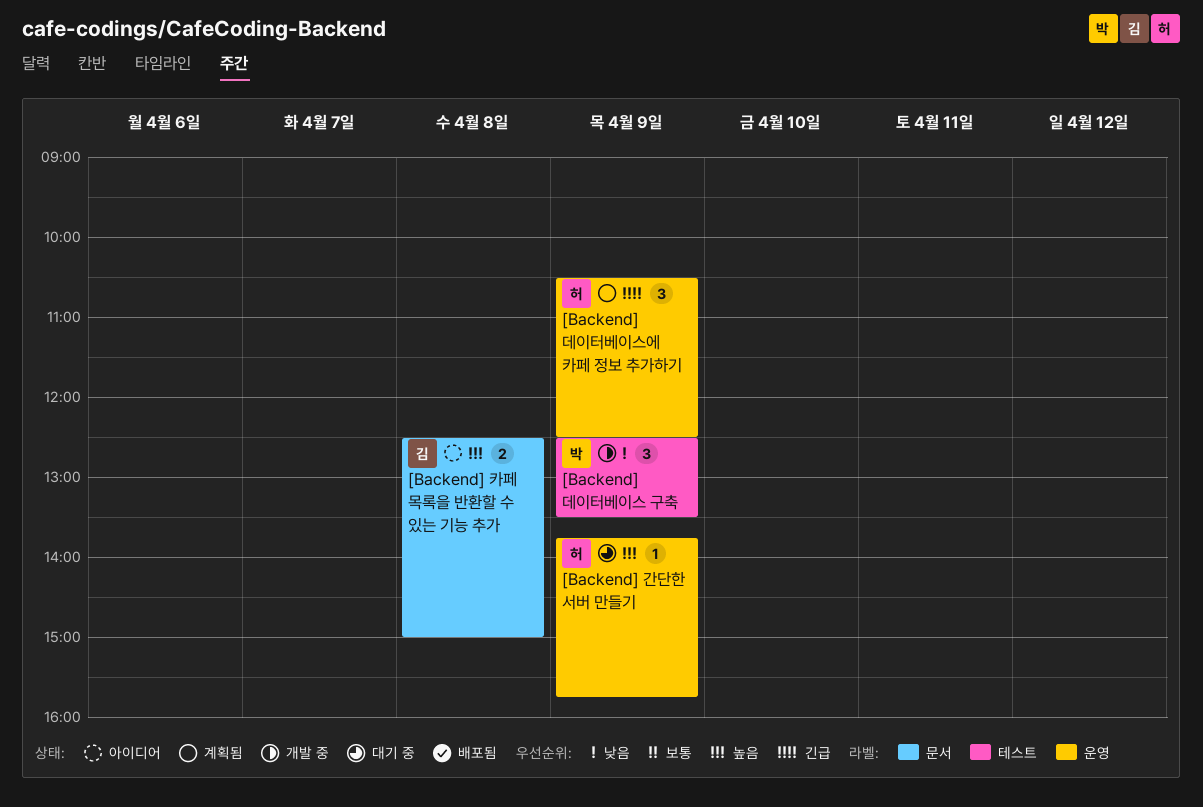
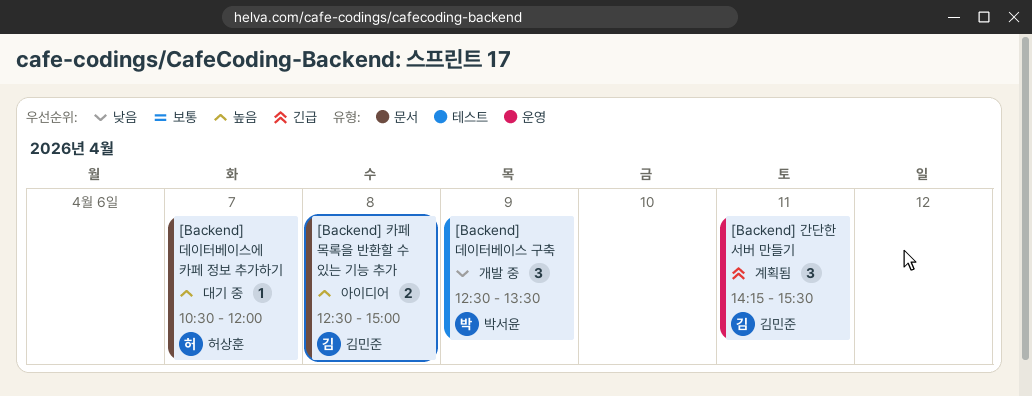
[Backend] 간단한 서버 만들기, status: 대기 중 -> 계획됨
[Backend] 간단한 서버 만들기, owner: 허상훈 -> 김민준
[Backend] 간단한 서버 만들기, priority: 높음 -> 긴급
[Backend] 간단한 서버 만들기, estimate: 1 -> 3
[Backend] 간단한 서버 만들기, day: Apr 9 -> Apr 11
[Backend] 간단한 서버 만들기, begins: 13:45 -> 14:15
[Backend] 간단한 서버 만들기, ends: 15:45 -> 15:30
[Backend] 데이터베이스에 카페 정보 추가하기, status: 계획됨 -> 대기 중
[Backend] 데이터베이스에 카페 정보 추가하기, priority: 긴급 -> 높음
[Backend] 데이터베이스에 카페 정보 추가하기, label: 운영 -> 문서
[Backend] 데이터베이스에 카페 정보 추가하기, estimate: 3 -> 1
[Backend] 데이터베이스에 카페 정보 추가하기, day: Apr 9 -> Apr 7
[Backend] 데이터베이스에 카페 정보 추가하기, ends: 12:30 -> 12:00

